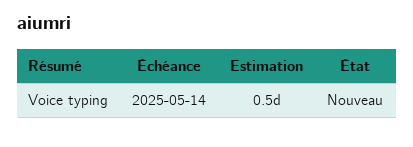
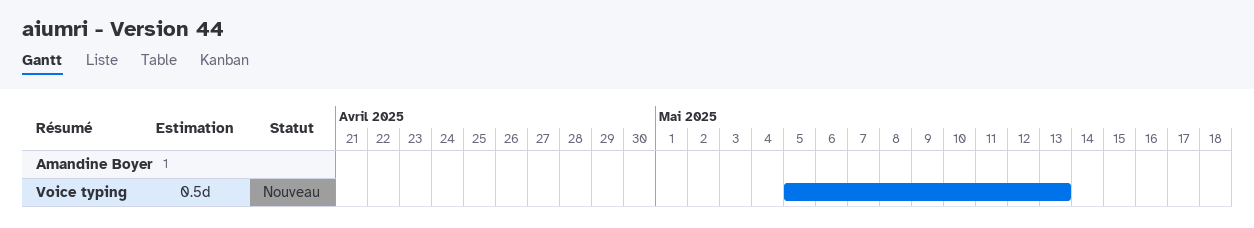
Voice typing, due: May 14 -> May 13

